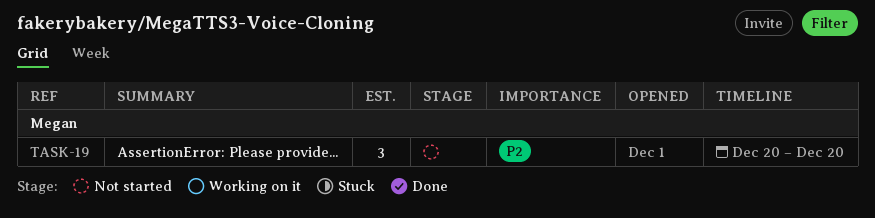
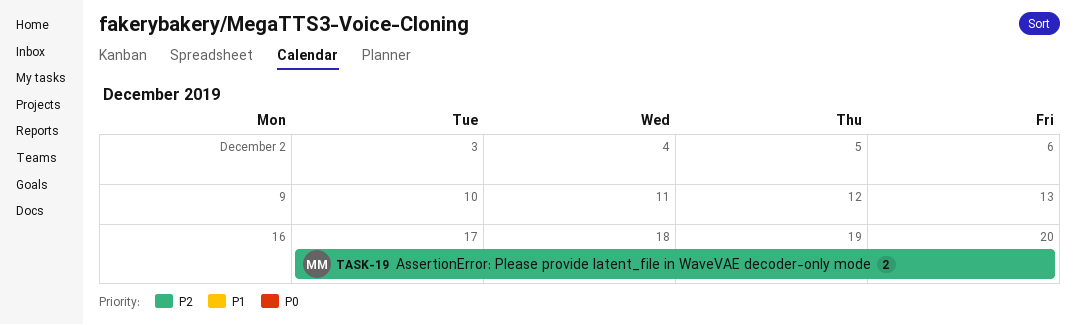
TASK-19, estimate: 3 -> 2
TASK-19, start: Dec 20 -> Dec 17

